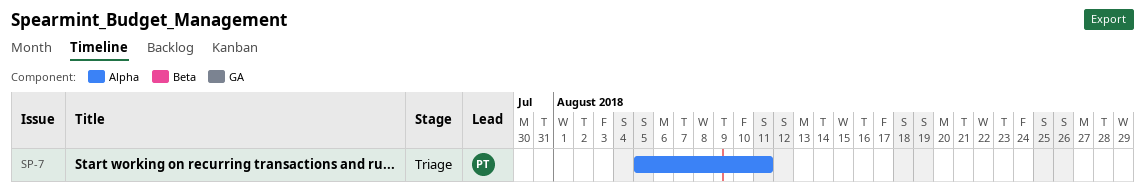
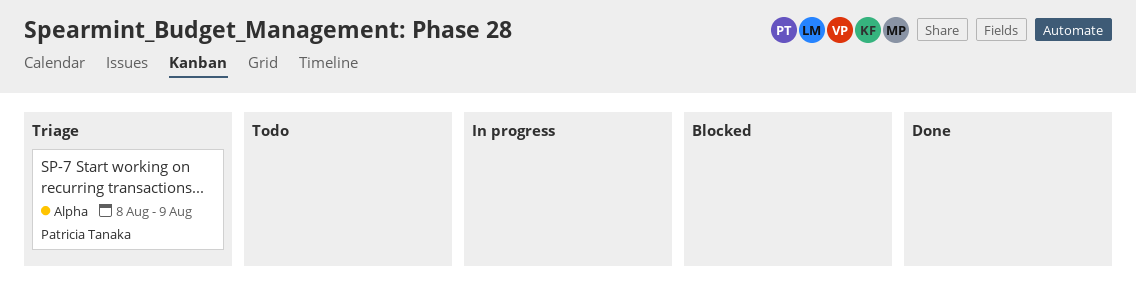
SP-7, start: Aug 5 -> Aug 8
SP-7, due: Aug 11 -> Aug 9

